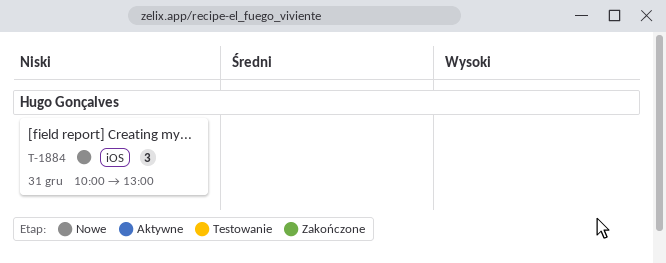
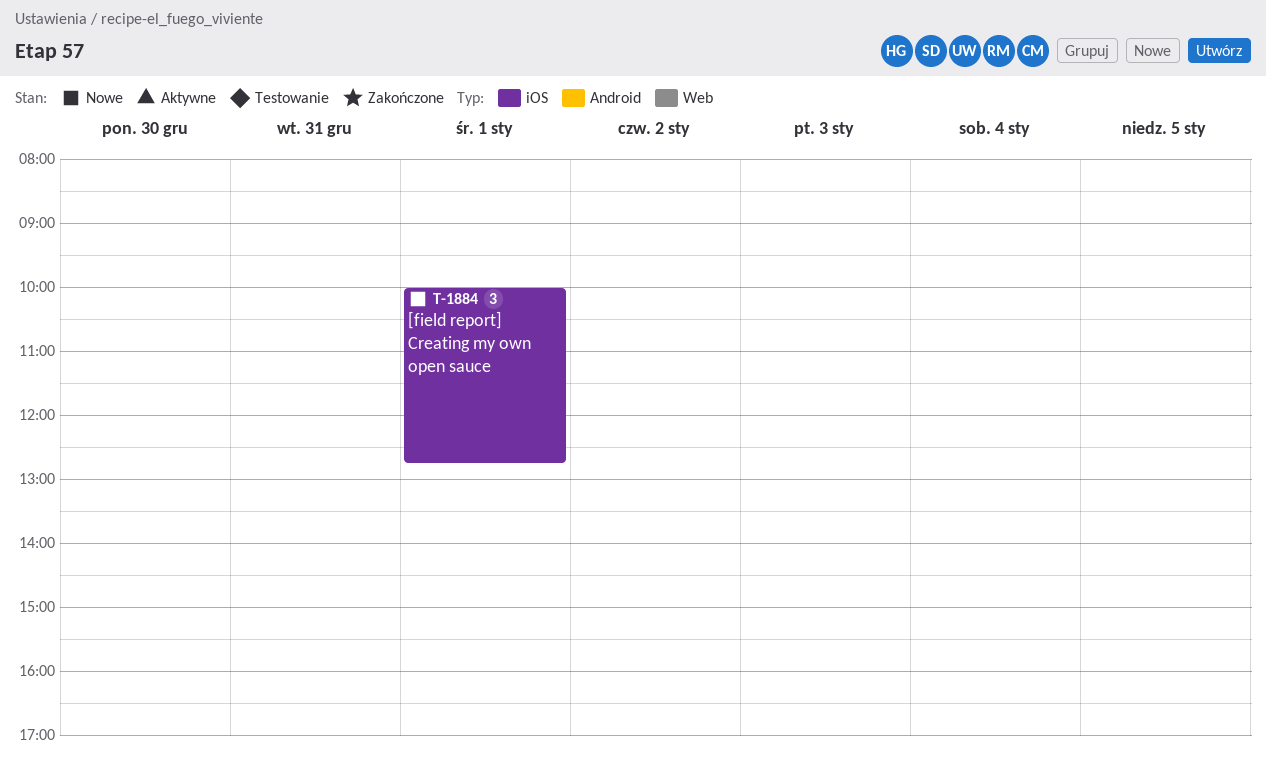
T-1884, day: Dec 31 -> Jan 1
T-1884, ends: 13:00 -> 12:45

